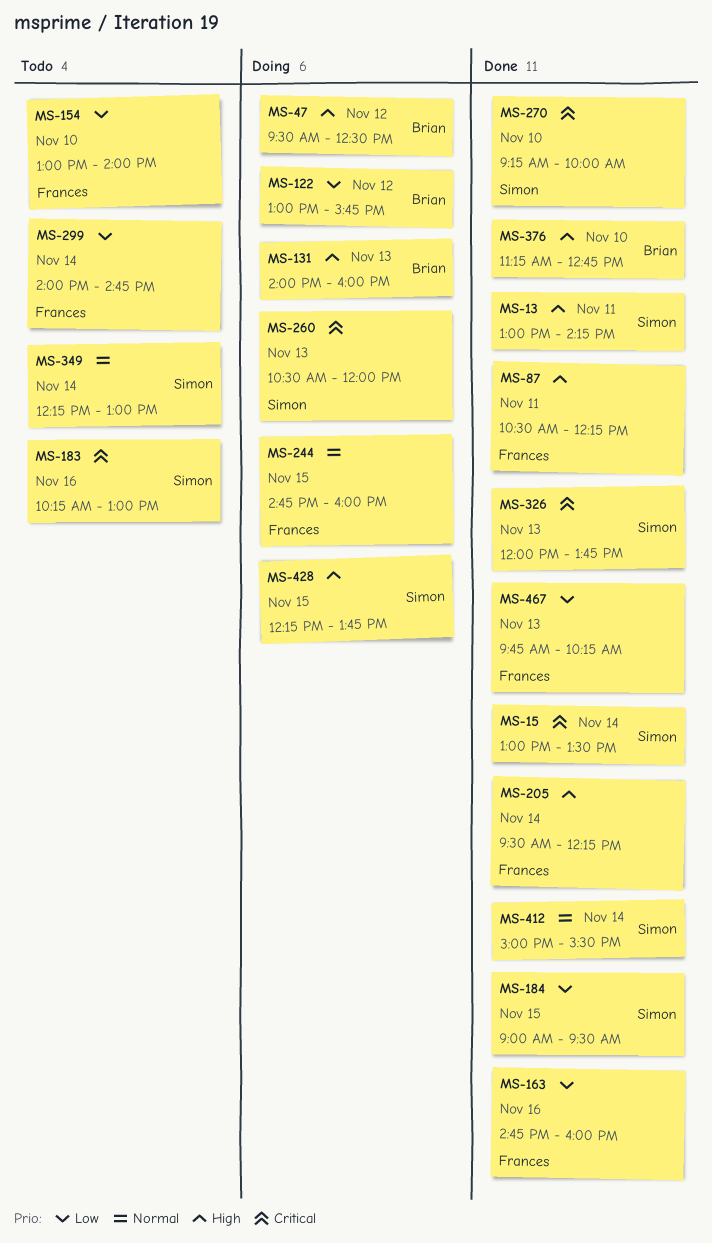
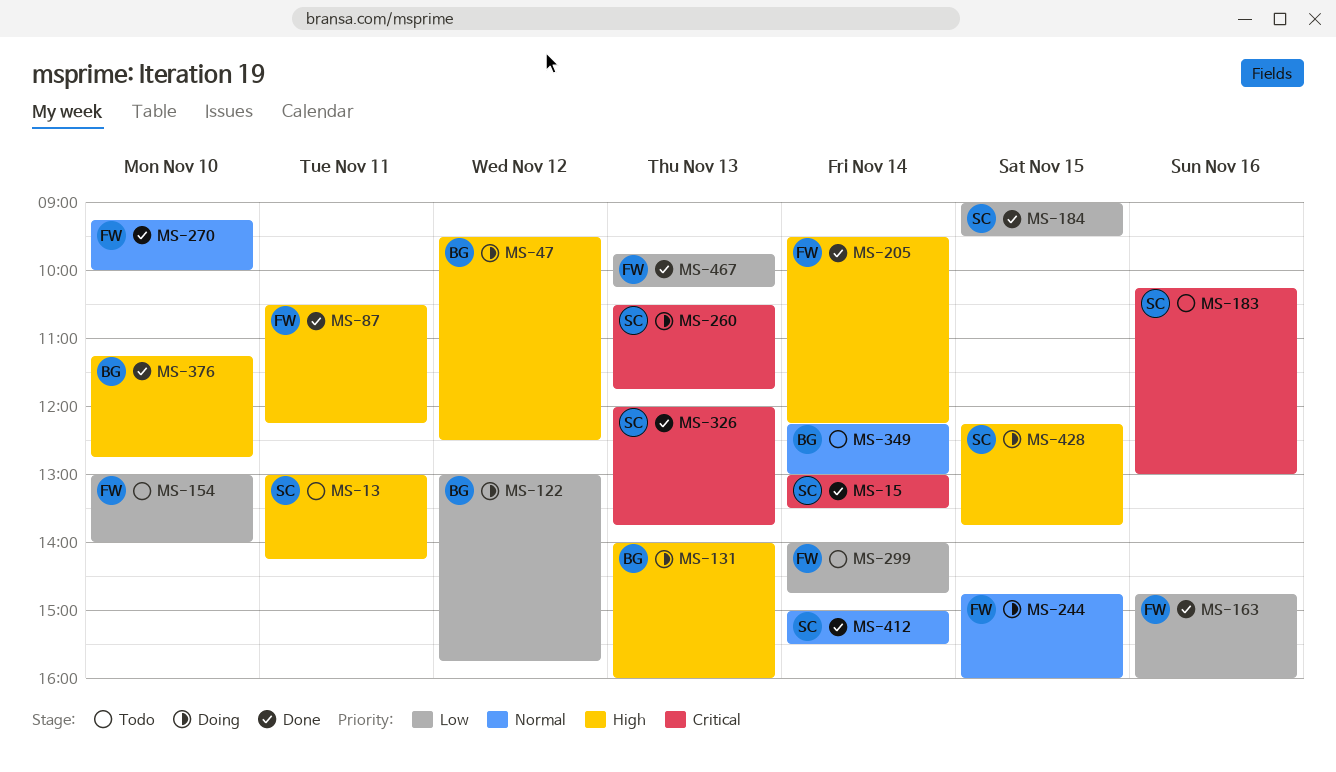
MS-13, status: Done -> Todo
MS-260, ends: 12:00 -> 11:45
MS-270, owner: Simon -> Frances
MS-270, priority: Critical -> Normal
MS-349, owner: Simon -> Brian

